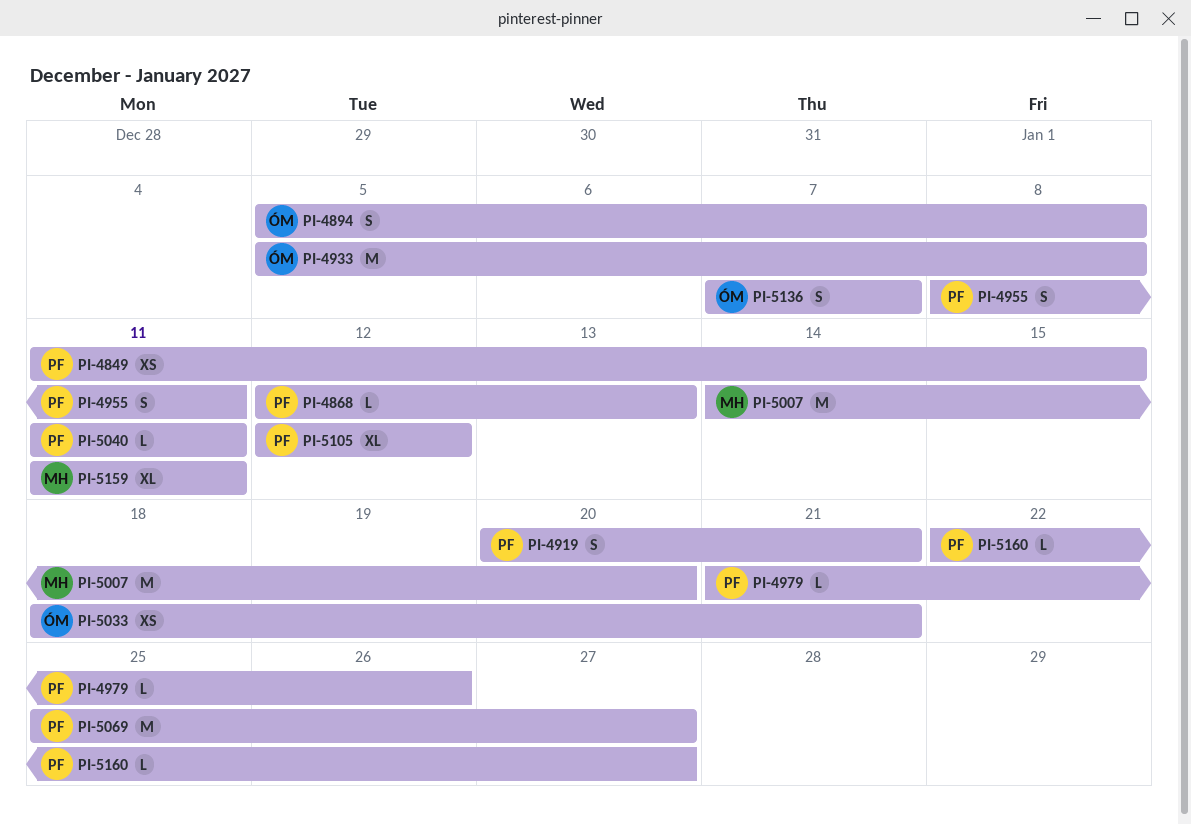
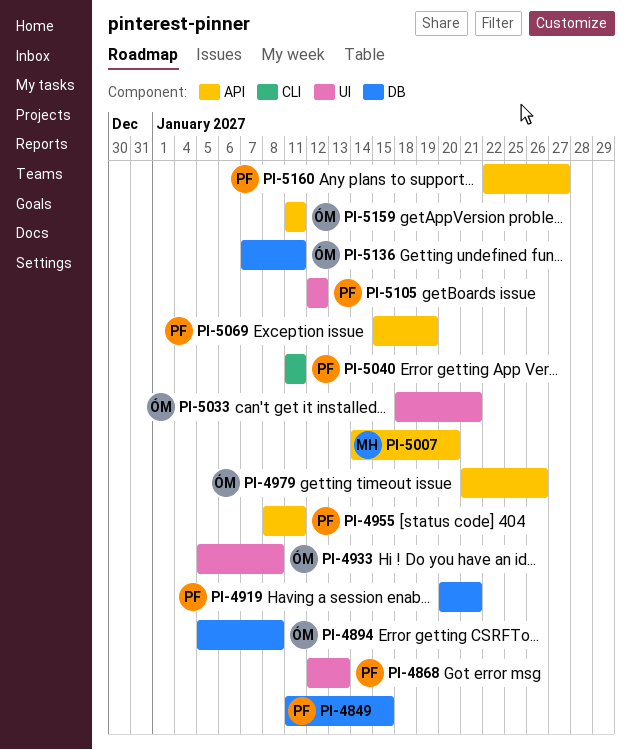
PI-4979, owner: PF -> ÓM
PI-5069, start: Jan 25 -> Jan 15
PI-5069, due: Jan 27 -> Jan 19
PI-5136, due: Jan 7 -> Jan 11
PI-5159, owner: MH -> ÓM

